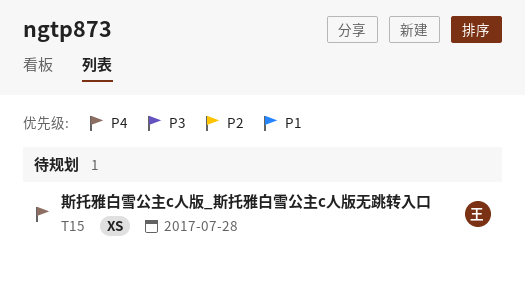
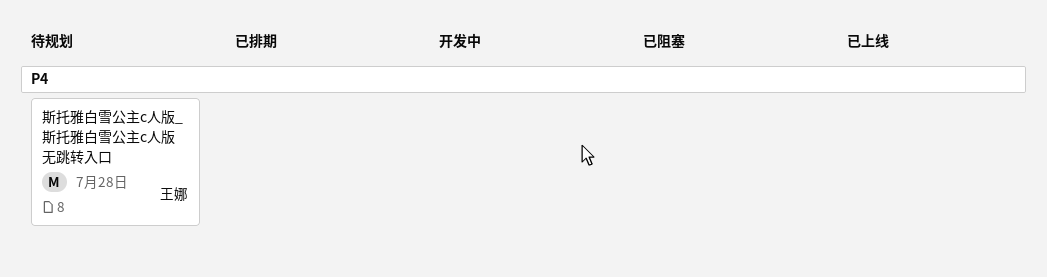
斯托雅白雪公主c人版_斯托雅白雪公主c人版无跳转入口, estimate: XS -> M

